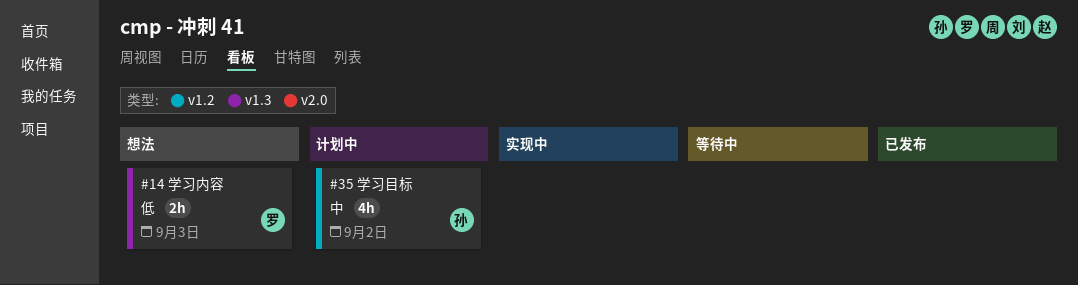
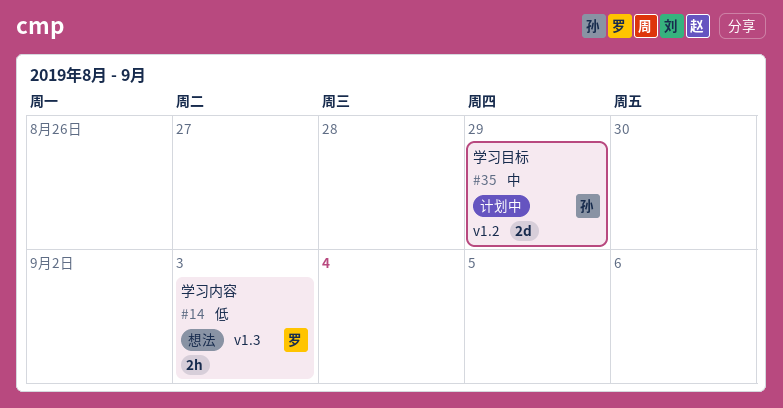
#35, estimate: 4h -> 2d
#35, due: Sep 2 -> Aug 29

